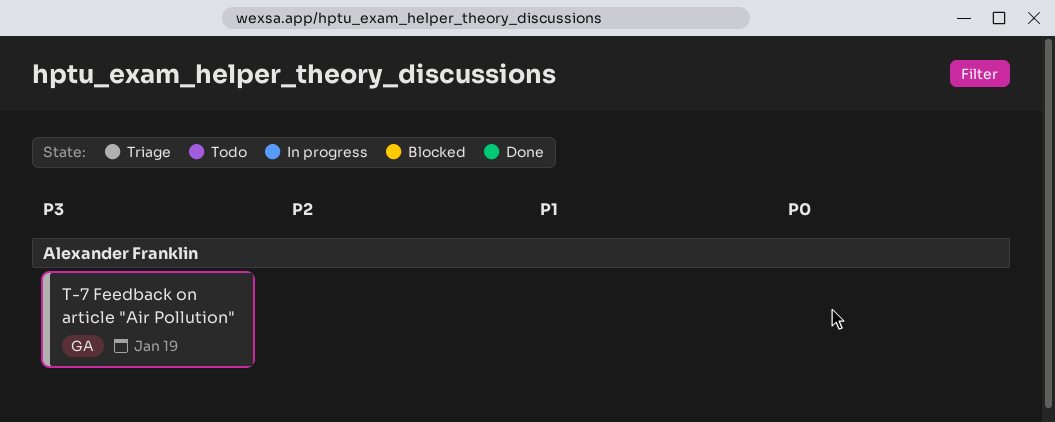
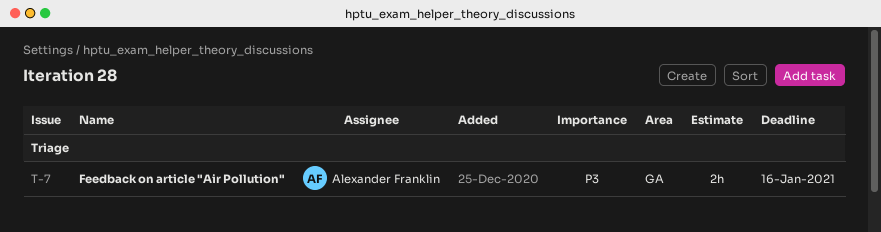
T-7, due: Jan 19 -> Jan 16

